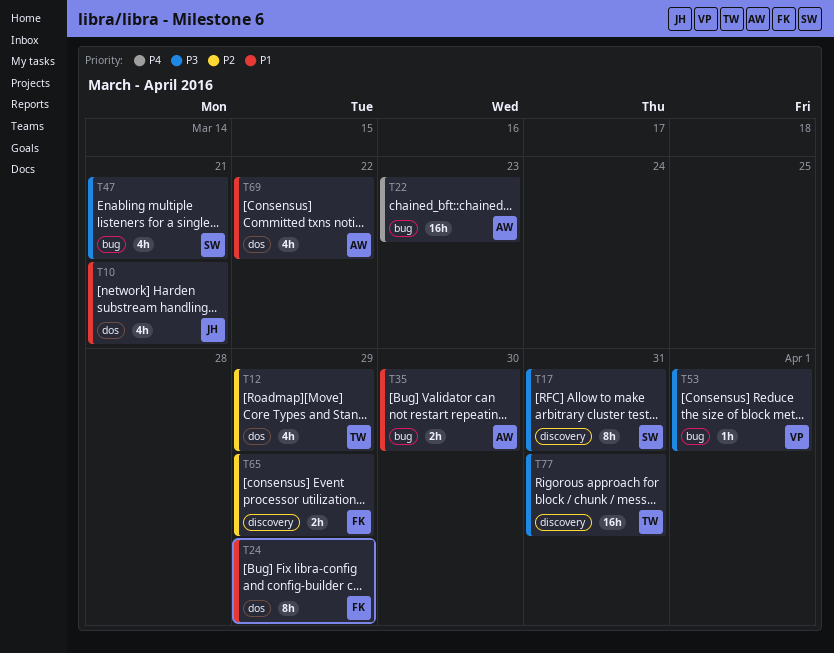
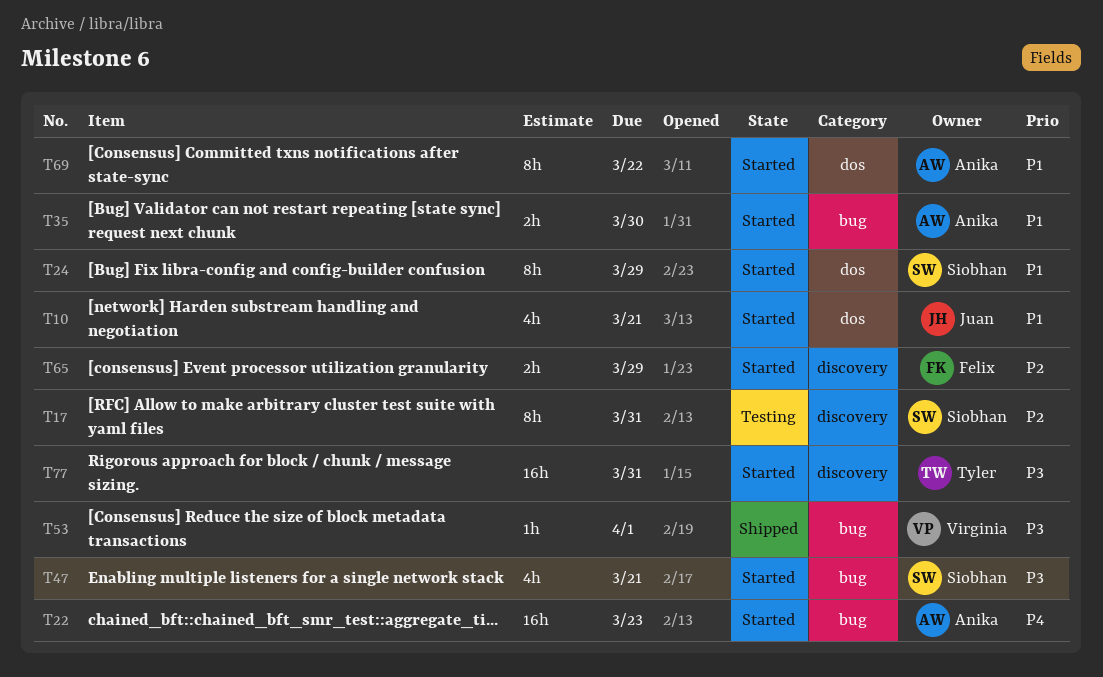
T12: present -> none
T17, priority: P3 -> P2
T24, owner: Felix -> Siobhan
T69, estimate: 4h -> 8h

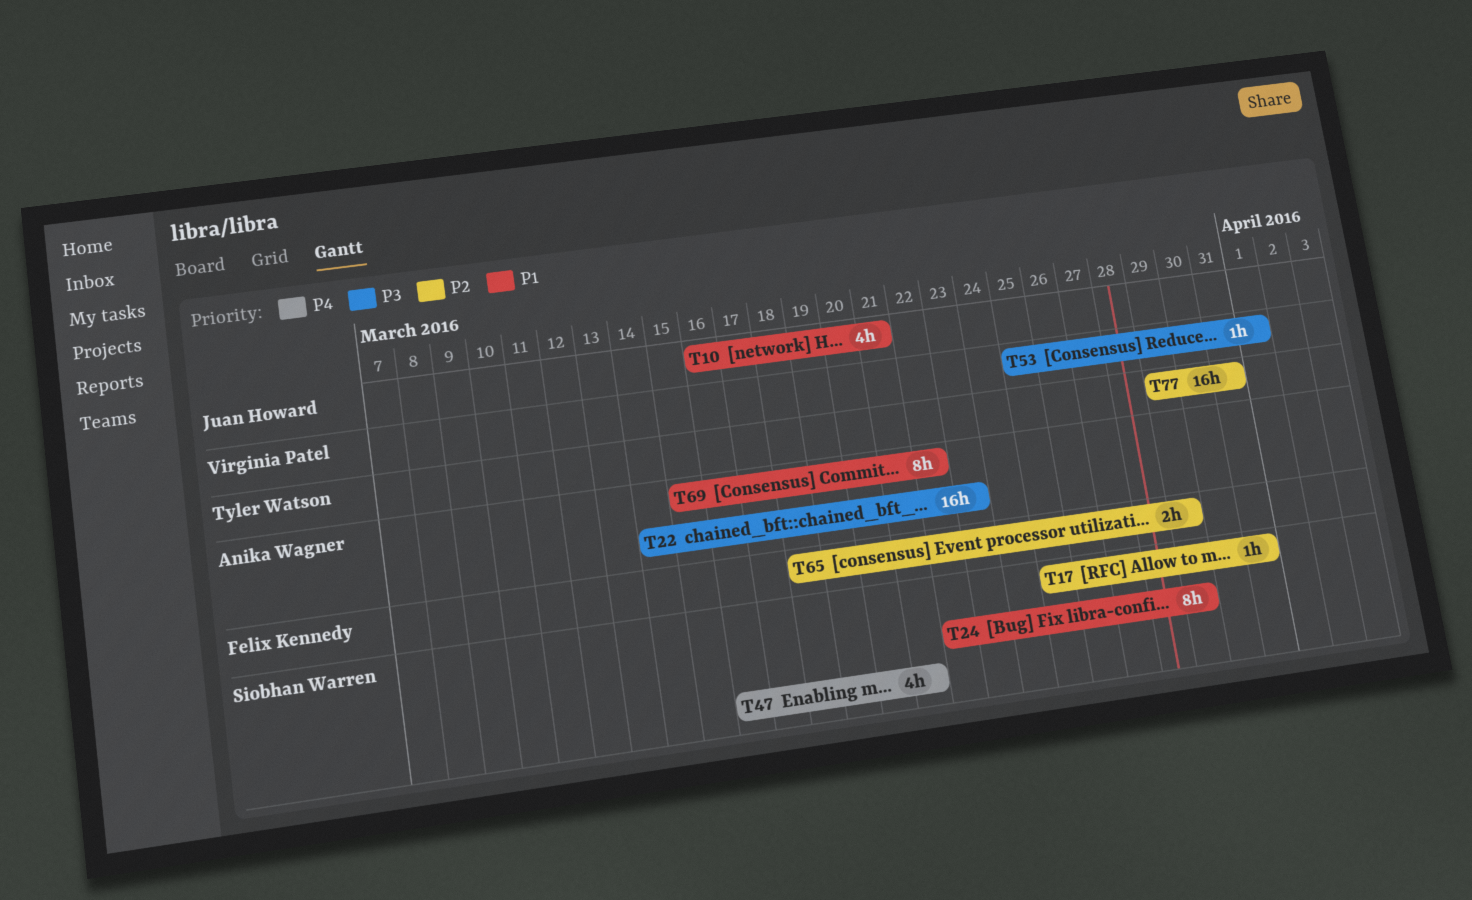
T17, estimate: 8h -> 1h
T22, priority: P4 -> P3
T35: present -> none
T47, priority: P3 -> P4
T77, priority: P3 -> P2

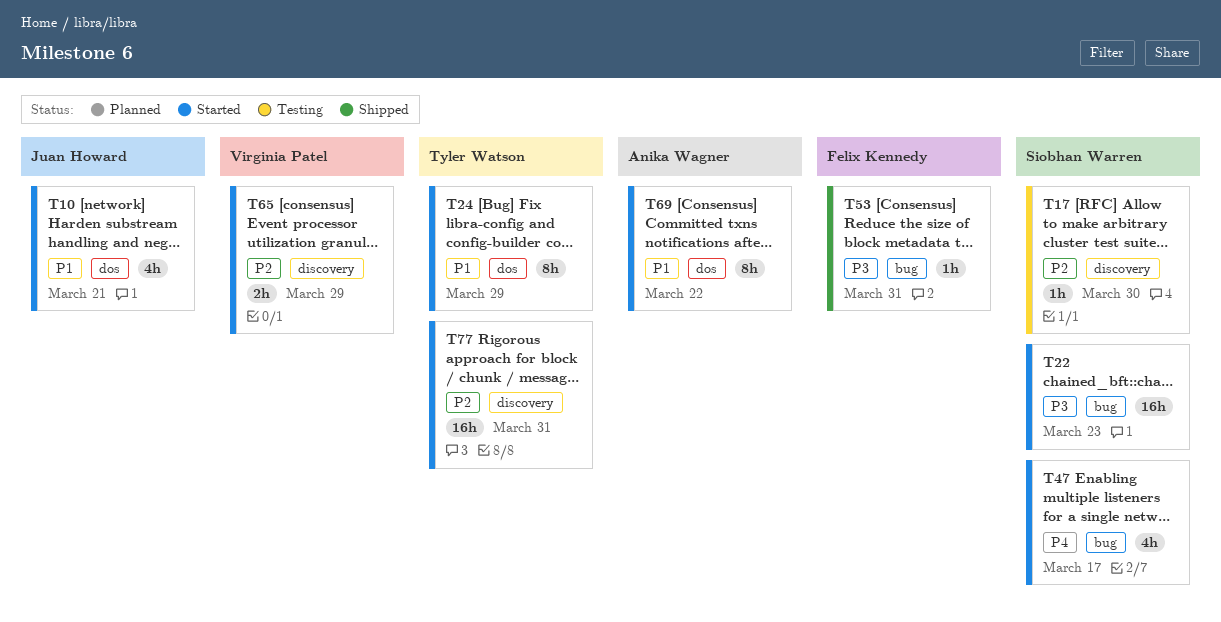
T17, due: Mar 31 -> Mar 30
T22, owner: Anika Wagner -> Siobhan Warren
T24, owner: Siobhan Warren -> Tyler Watson
T47, due: Mar 21 -> Mar 17
T53, owner: Virginia Patel -> Felix Kennedy
T53, due: Apr 1 -> Mar 31
T65, owner: Felix Kennedy -> Virginia Patel

